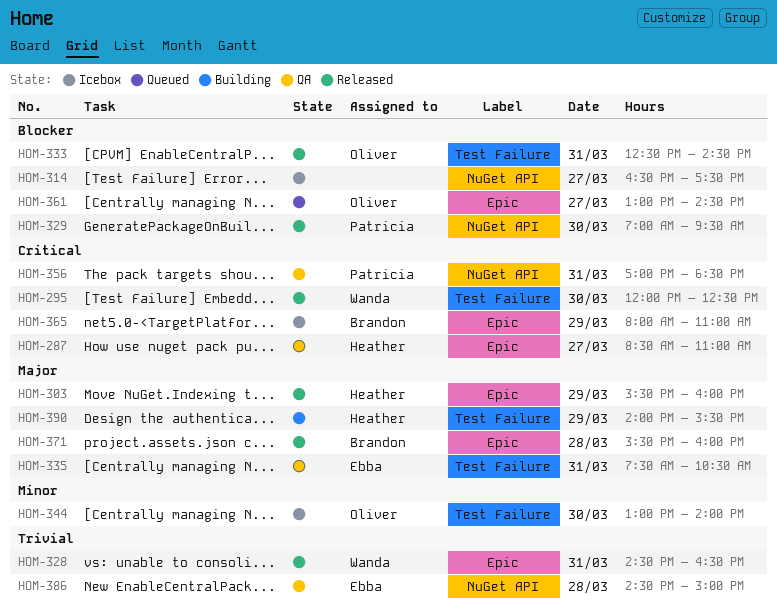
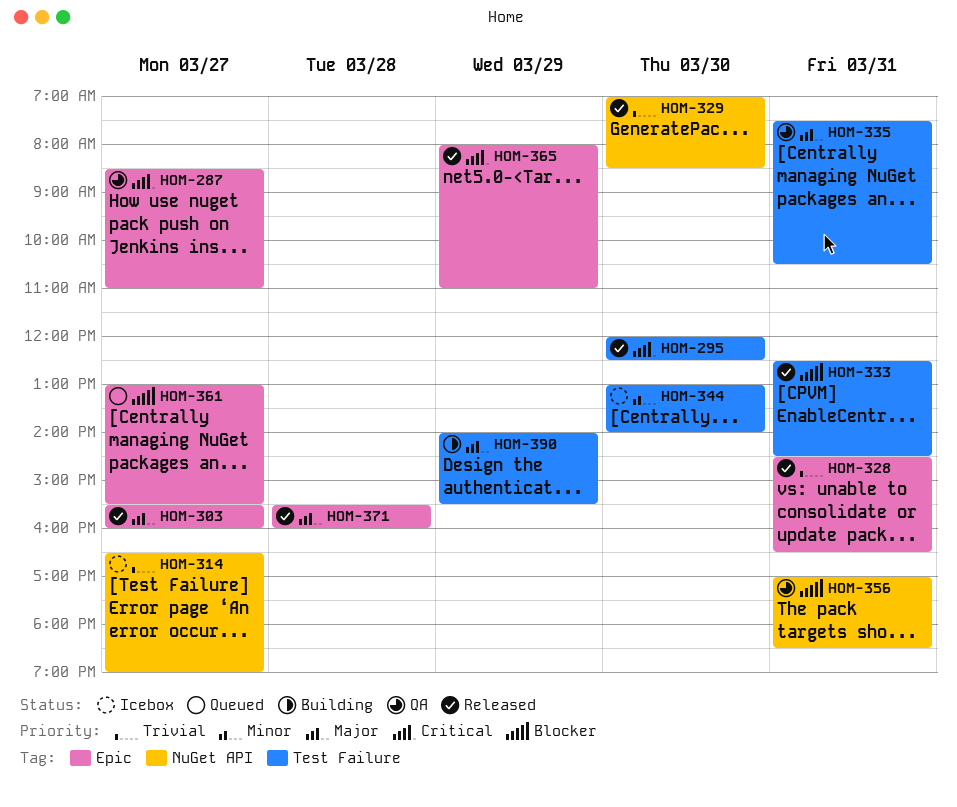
HOM-303, day: Mar 29 -> Mar 27
HOM-314, priority: Blocker -> Trivial
HOM-314, ends: 17:30 -> 19:00
HOM-329, priority: Blocker -> Trivial
HOM-329, ends: 09:30 -> 08:30
HOM-356, priority: Critical -> Blocker
HOM-361, ends: 14:30 -> 15:30
HOM-365, status: Icebox -> Released
HOM-386: present -> none

